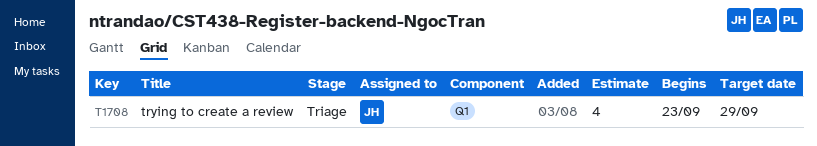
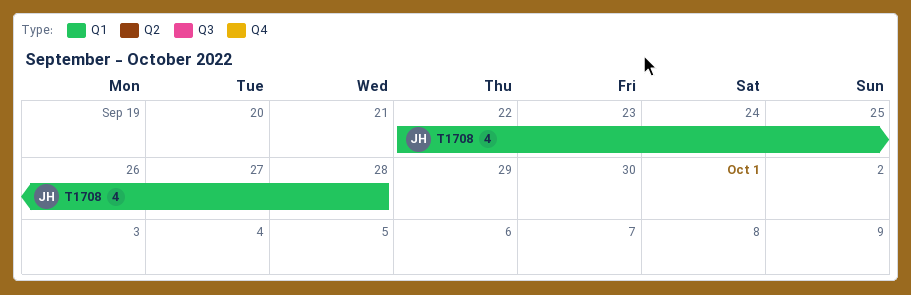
T1708, start: Sep 23 -> Sep 22
T1708, due: Sep 29 -> Sep 28

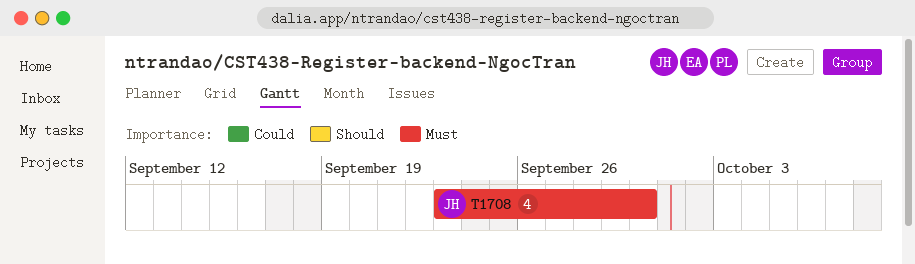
T1708, start: Sep 22 -> Sep 23
T1708, due: Sep 28 -> Sep 30

